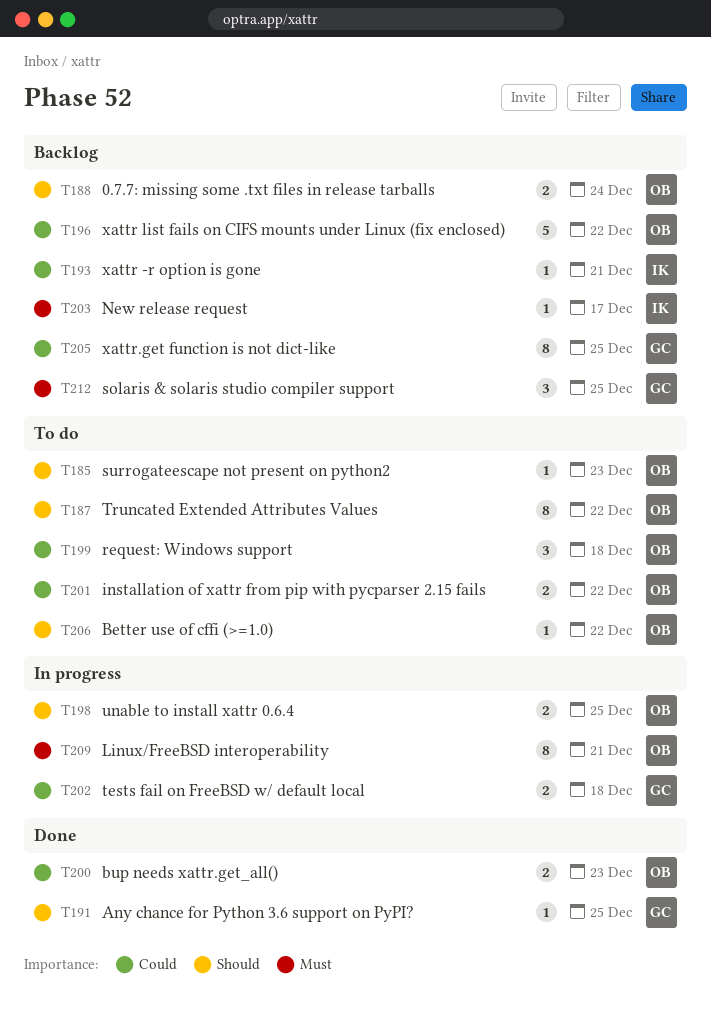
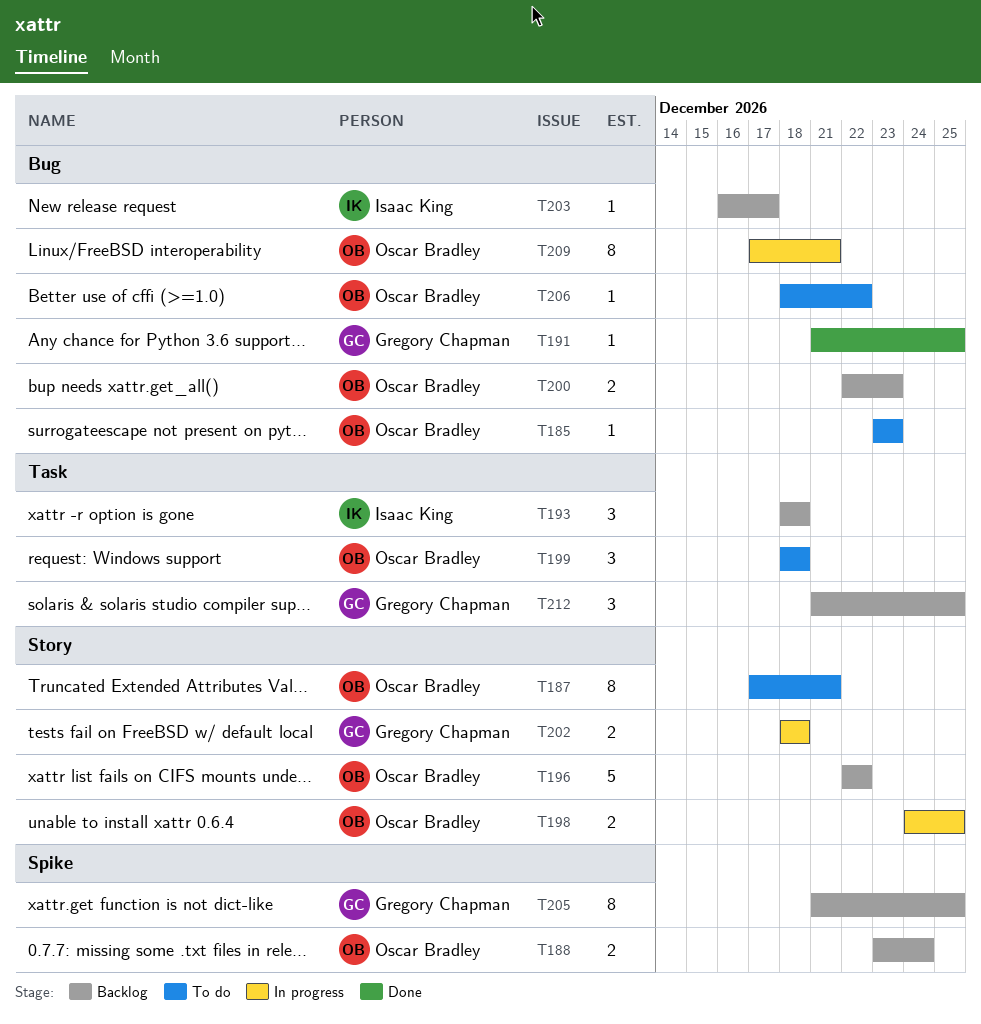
T187, due: Dec 22 -> Dec 21
T193, estimate: 1 -> 3
T193, due: Dec 21 -> Dec 18
T200, status: Done -> Backlog
T201: present -> none

